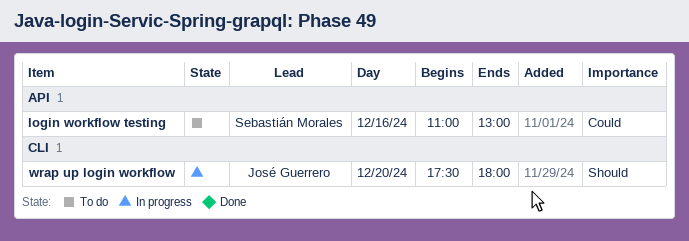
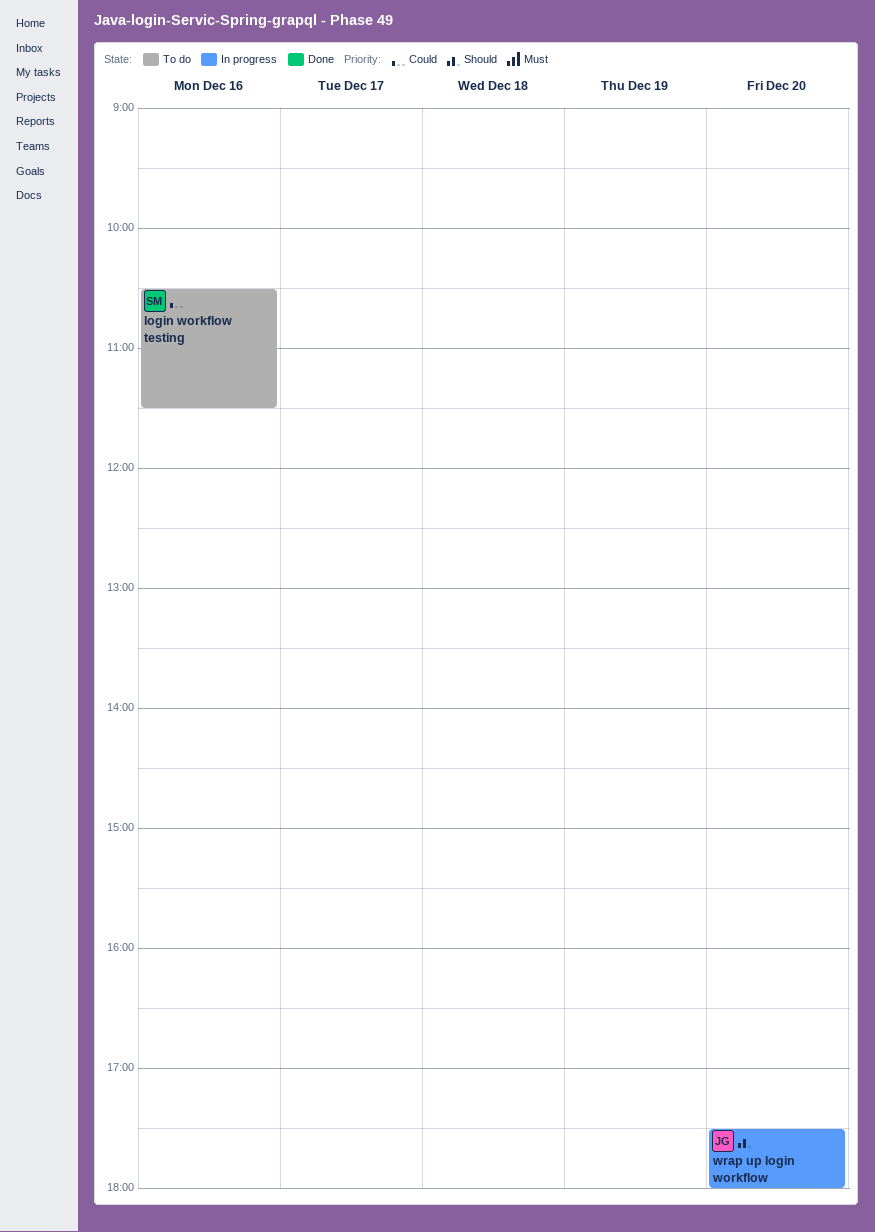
login workflow testing, begins: 11:00 -> 10:30
login workflow testing, ends: 13:00 -> 11:30

